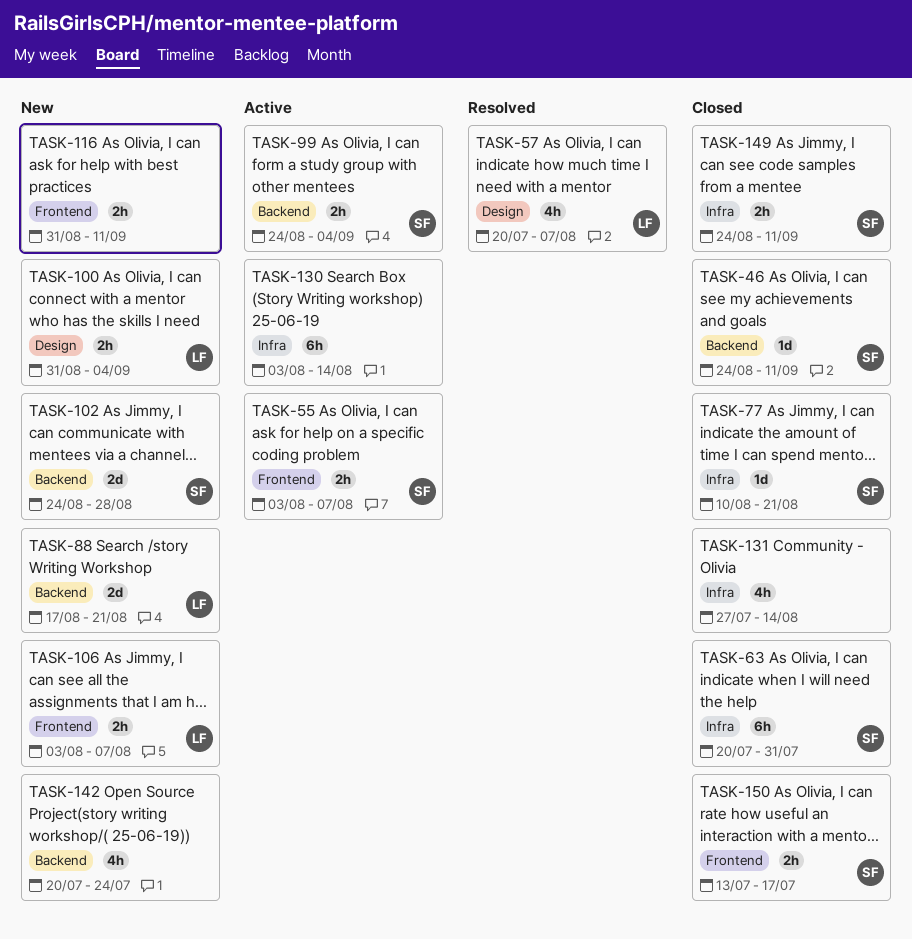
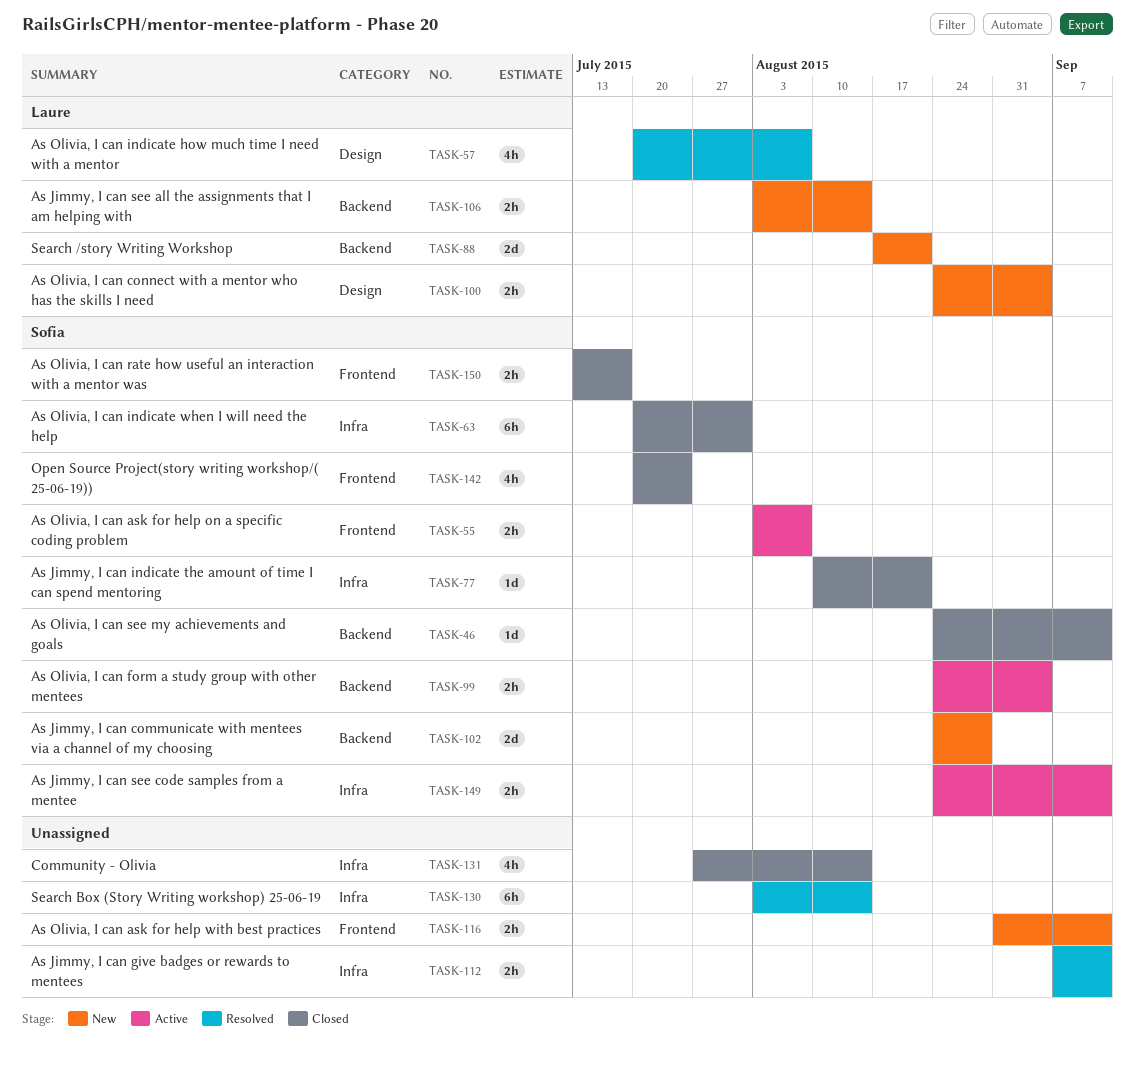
TASK-100, start: Aug 31 -> Aug 24
TASK-106, label: Frontend -> Backend
TASK-106, due: Aug 7 -> Aug 14
TASK-112: none -> present
TASK-130, status: Active -> Resolved
TASK-142, status: New -> Closed
TASK-142, owner: none -> Sofia
TASK-142, label: Backend -> Frontend
TASK-149, status: Closed -> Active

